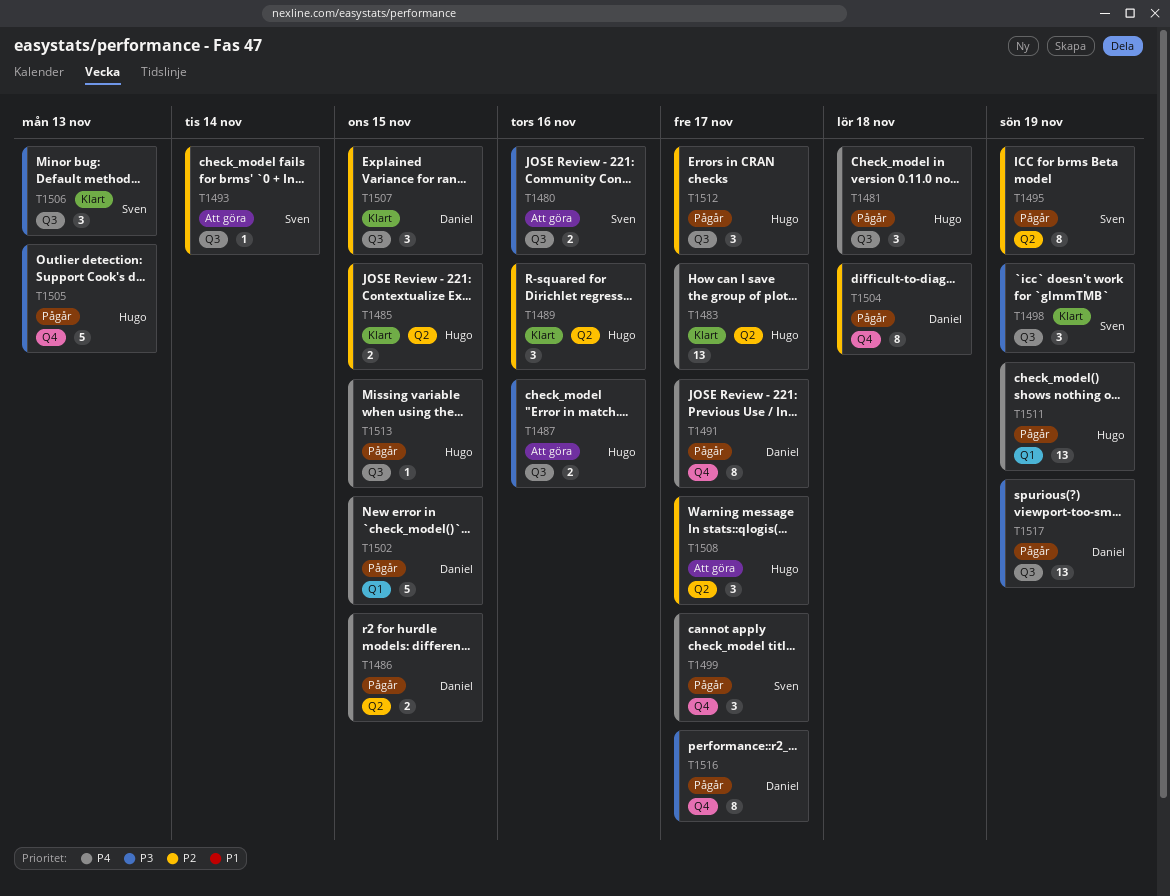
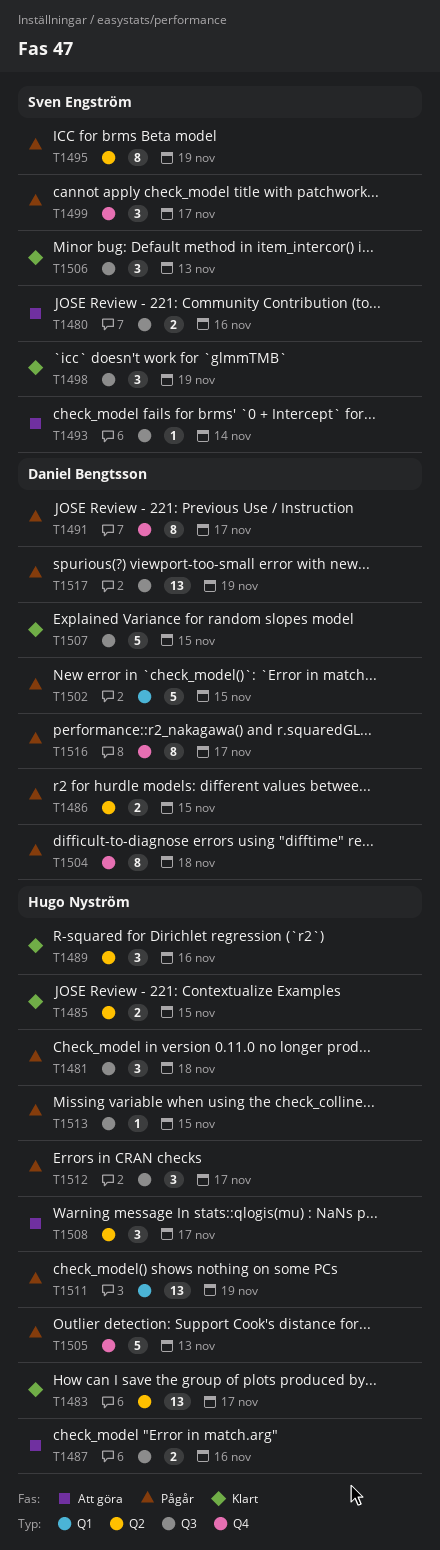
T1507, estimate: 3 -> 5

